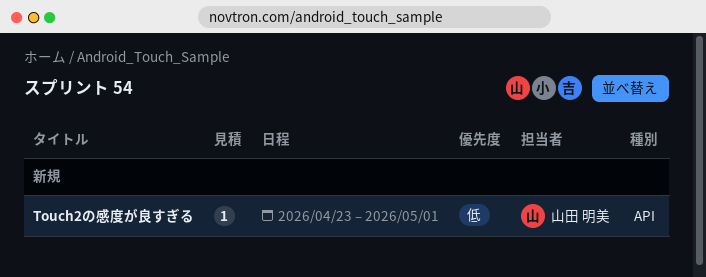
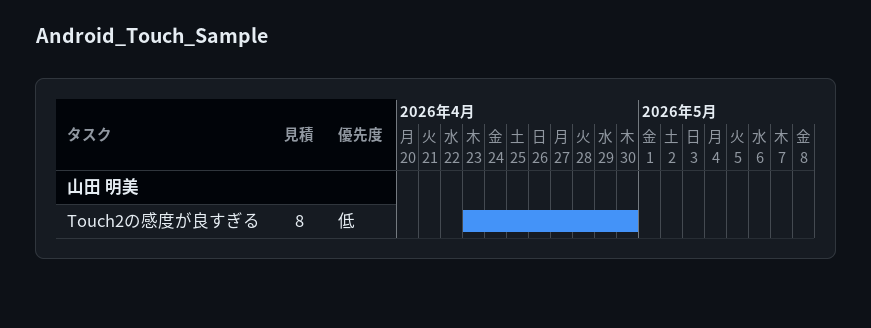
Touch2の感度が良すぎる, estimate: 1 -> 8
Touch2の感度が良すぎる, due: May 1 -> Apr 30

